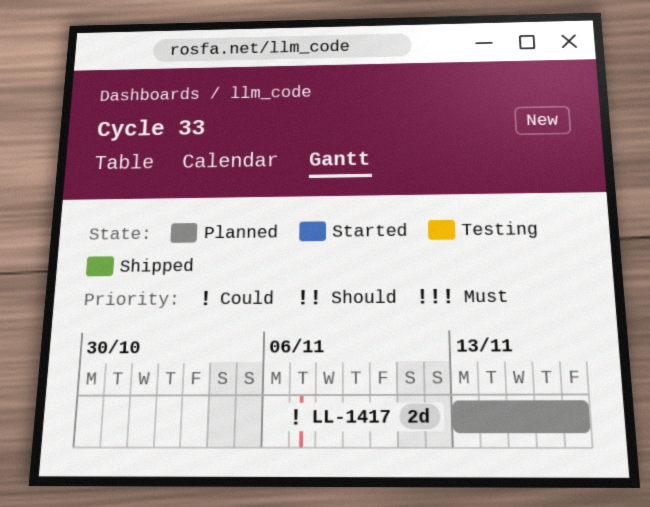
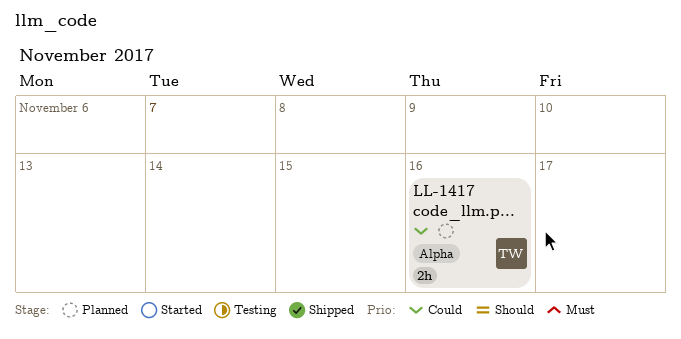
LL-1417, estimate: 2d -> 2h
LL-1417, due: Nov 17 -> Nov 16

